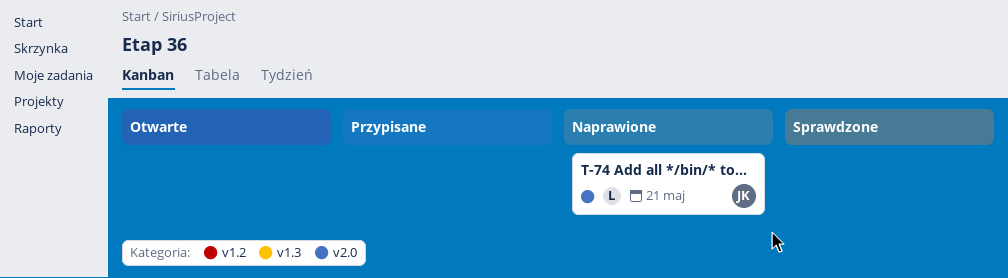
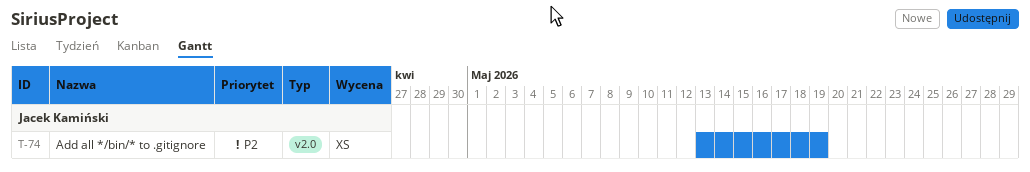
T-74, estimate: L -> XS
T-74, due: May 21 -> May 19

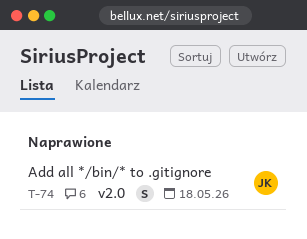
T-74, estimate: XS -> S
T-74, due: May 19 -> May 18

